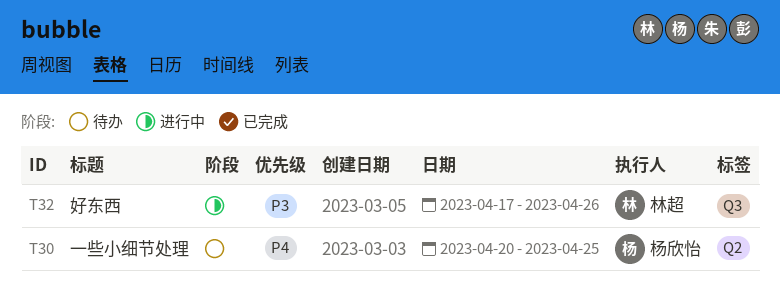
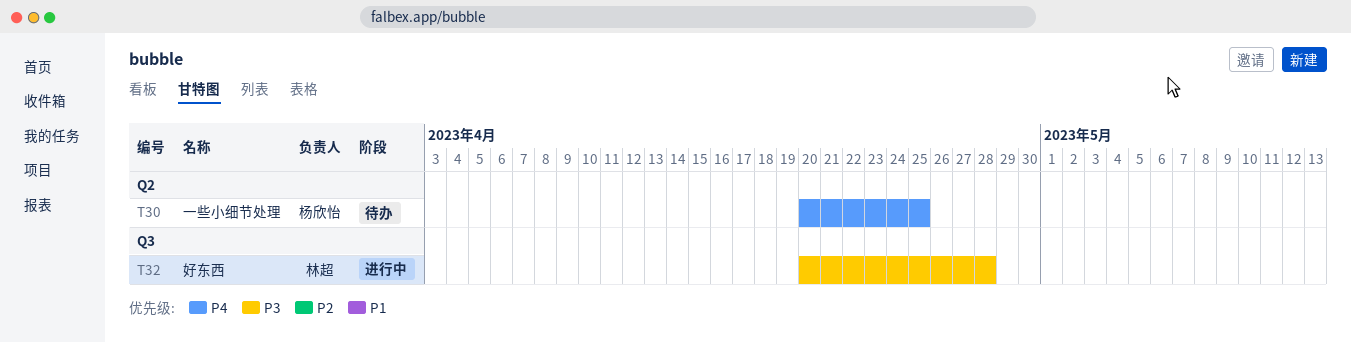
T32, start: Apr 17 -> Apr 20
T32, due: Apr 26 -> Apr 28

